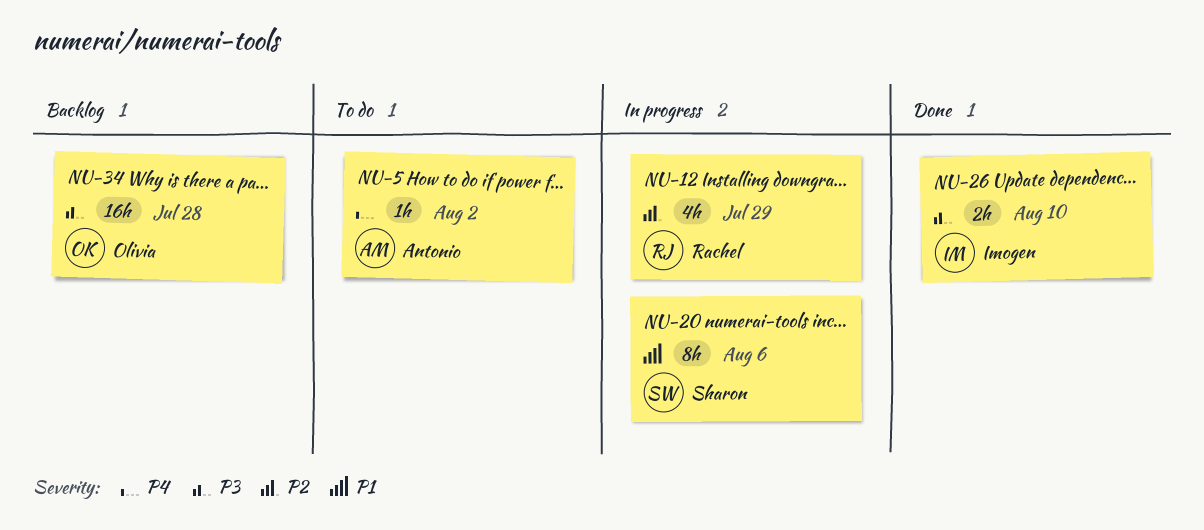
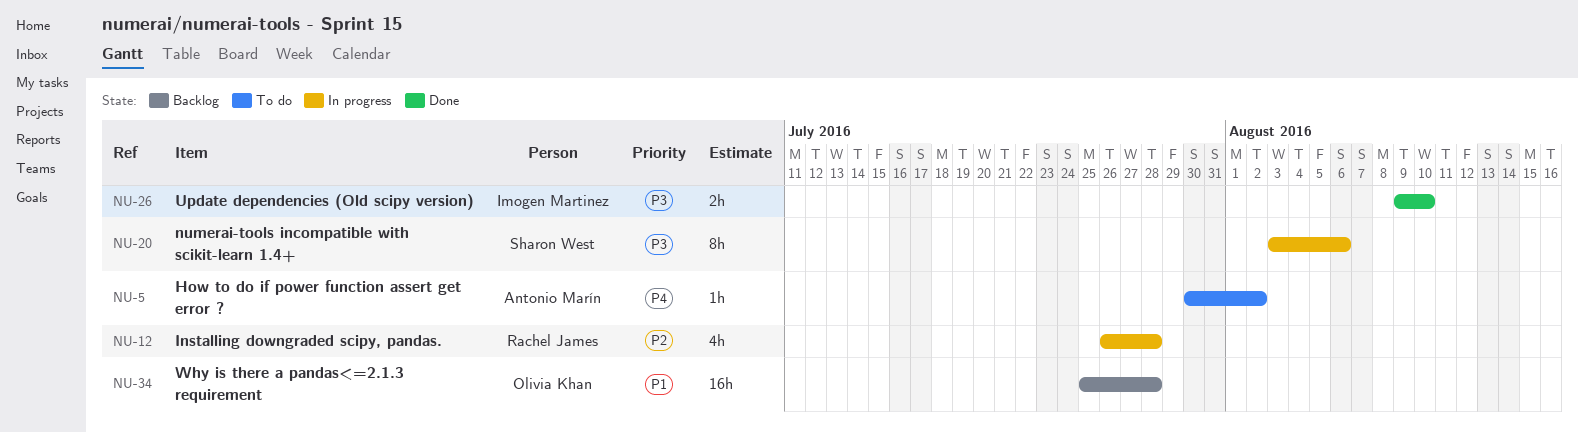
NU-12, due: Jul 29 -> Jul 28
NU-20, priority: P1 -> P3
NU-34, priority: P3 -> P1

